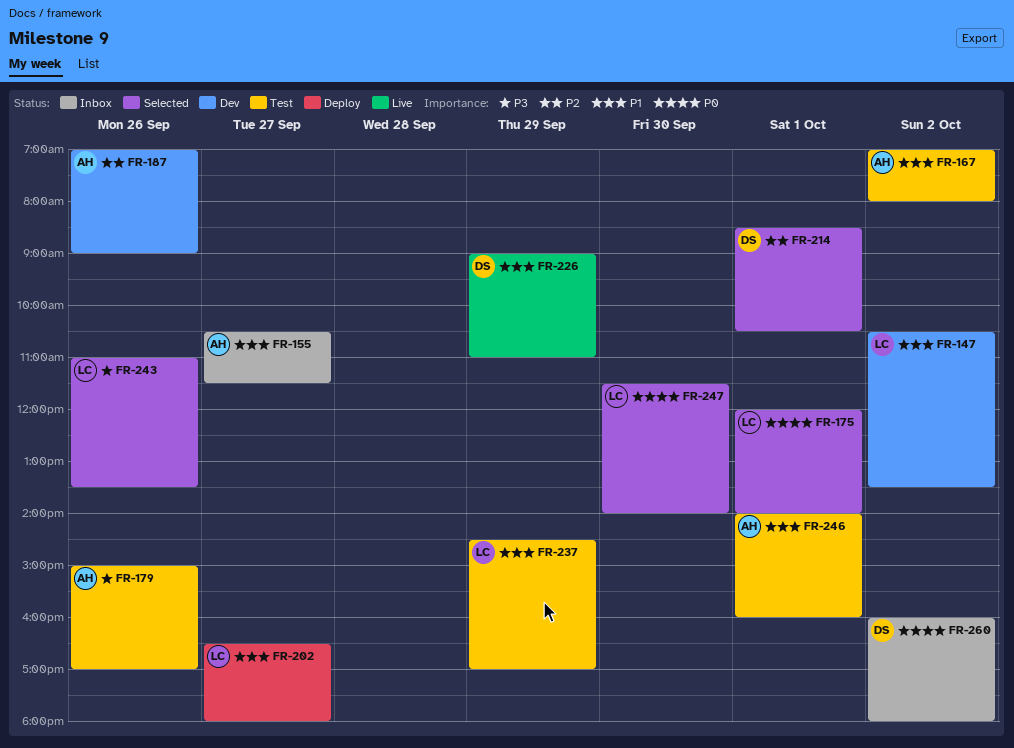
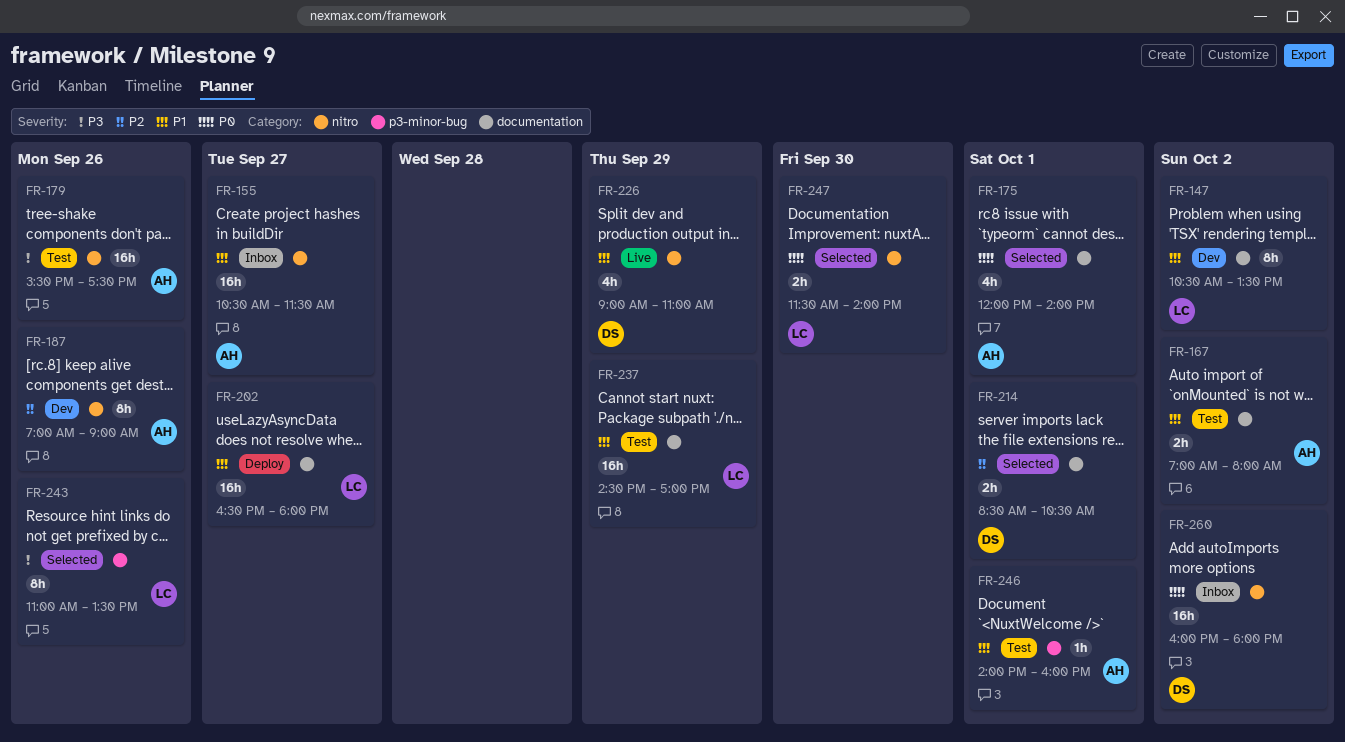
FR-175, owner: LC -> AH
FR-179, begins: 15:00 -> 15:30
FR-179, ends: 17:00 -> 17:30

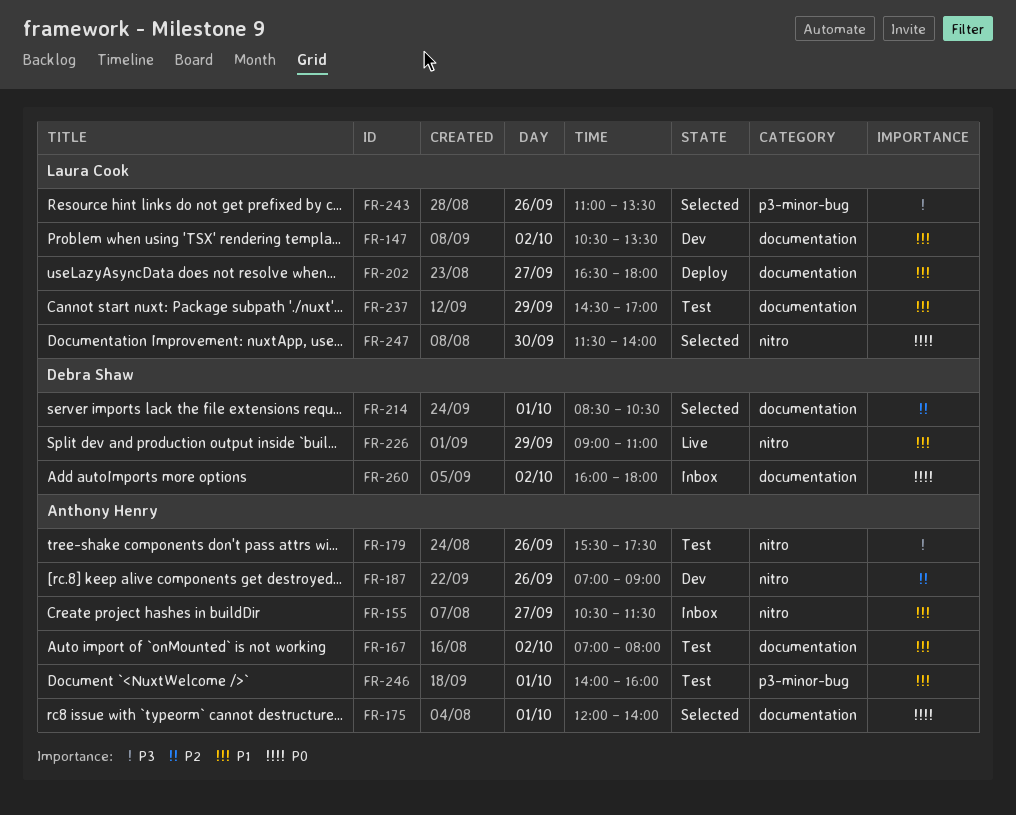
FR-260, label: nitro -> documentation

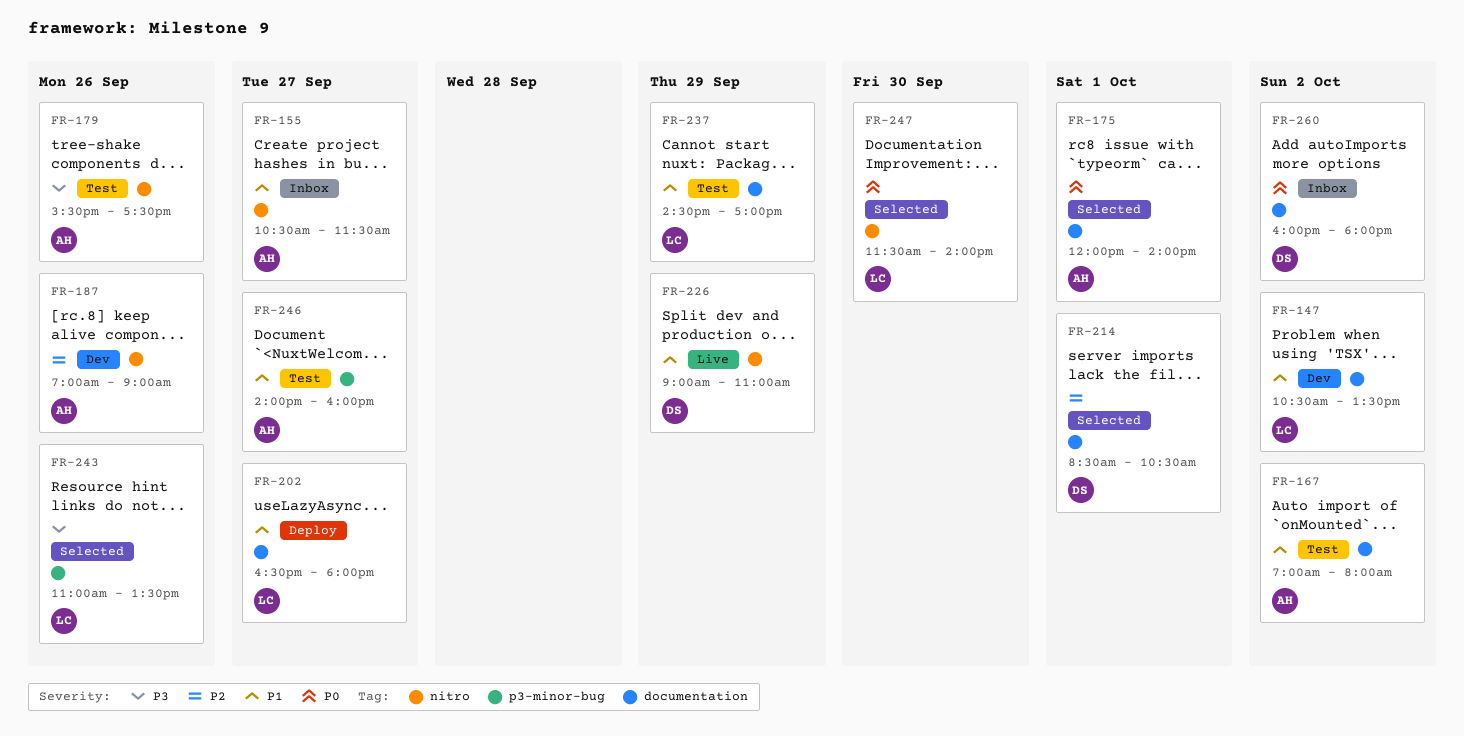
FR-246, day: Oct 1 -> Sep 27

